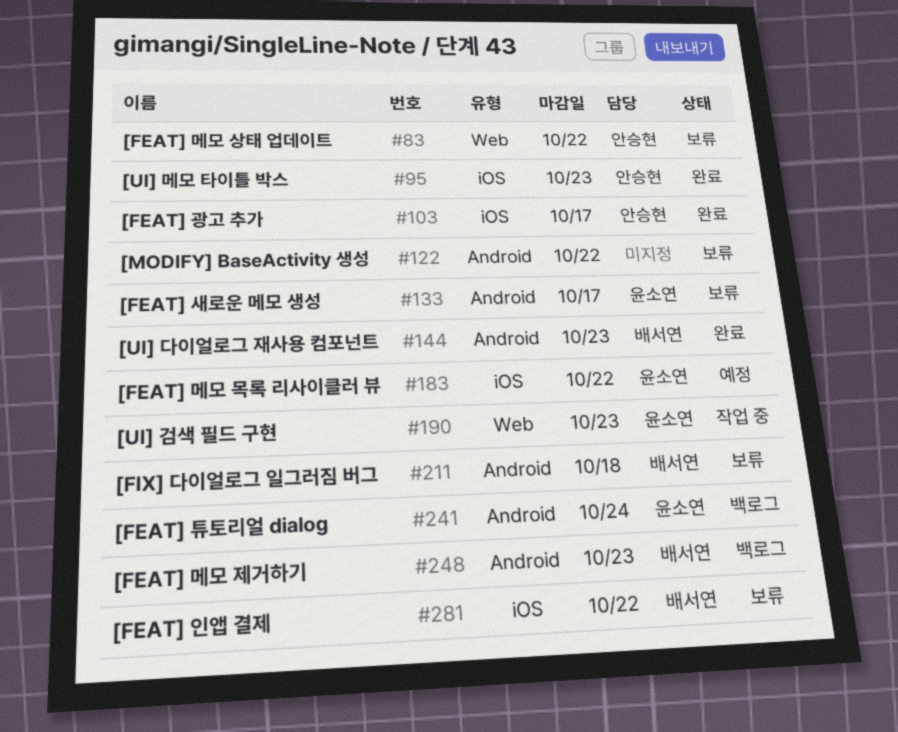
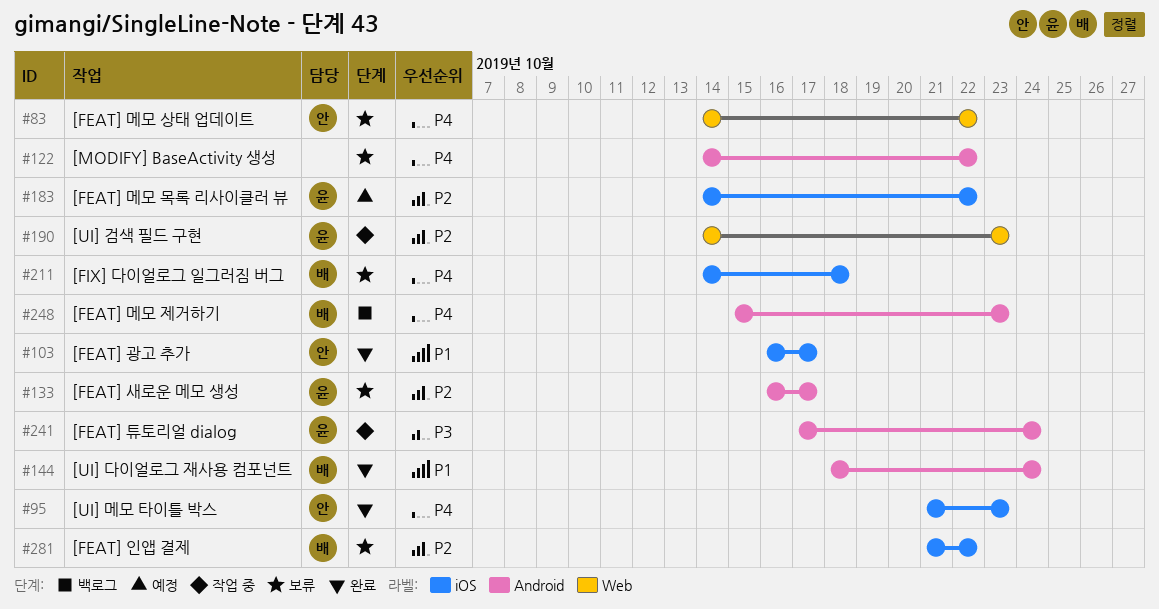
#144, due: Oct 23 -> Oct 24
#211, label: Android -> iOS
#241, status: 백로그 -> 작업 중

